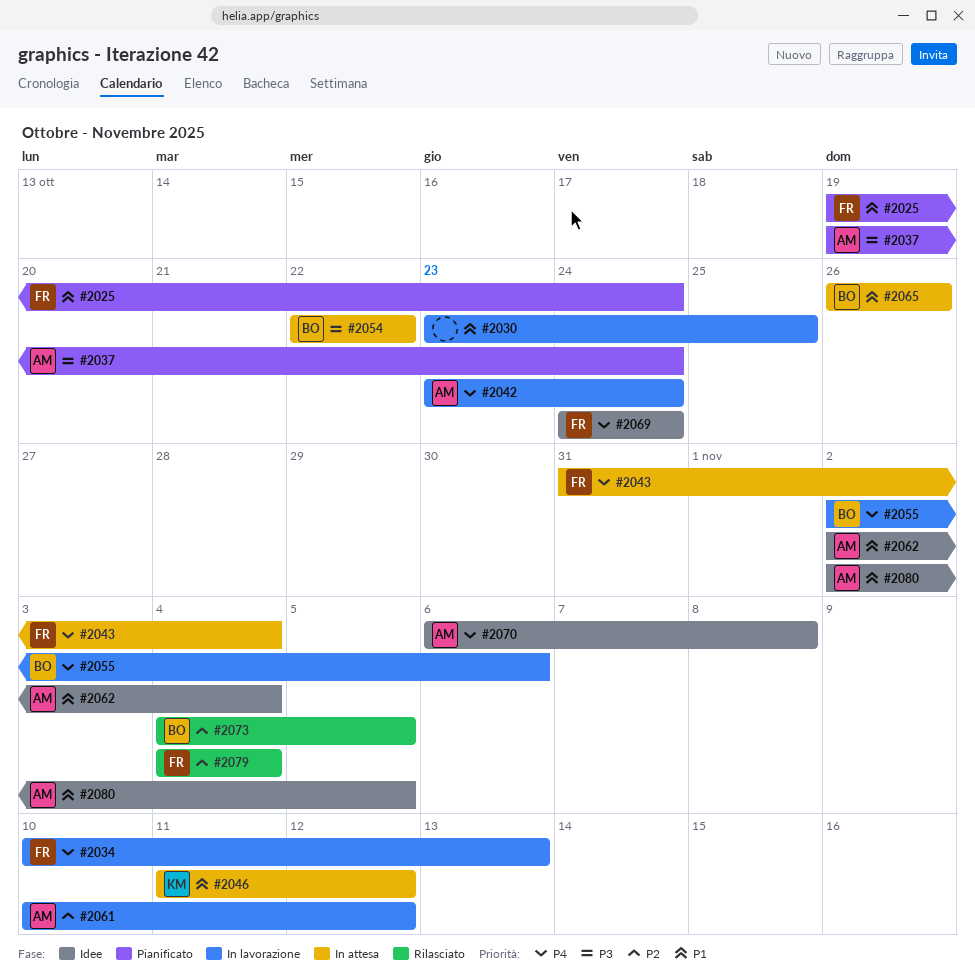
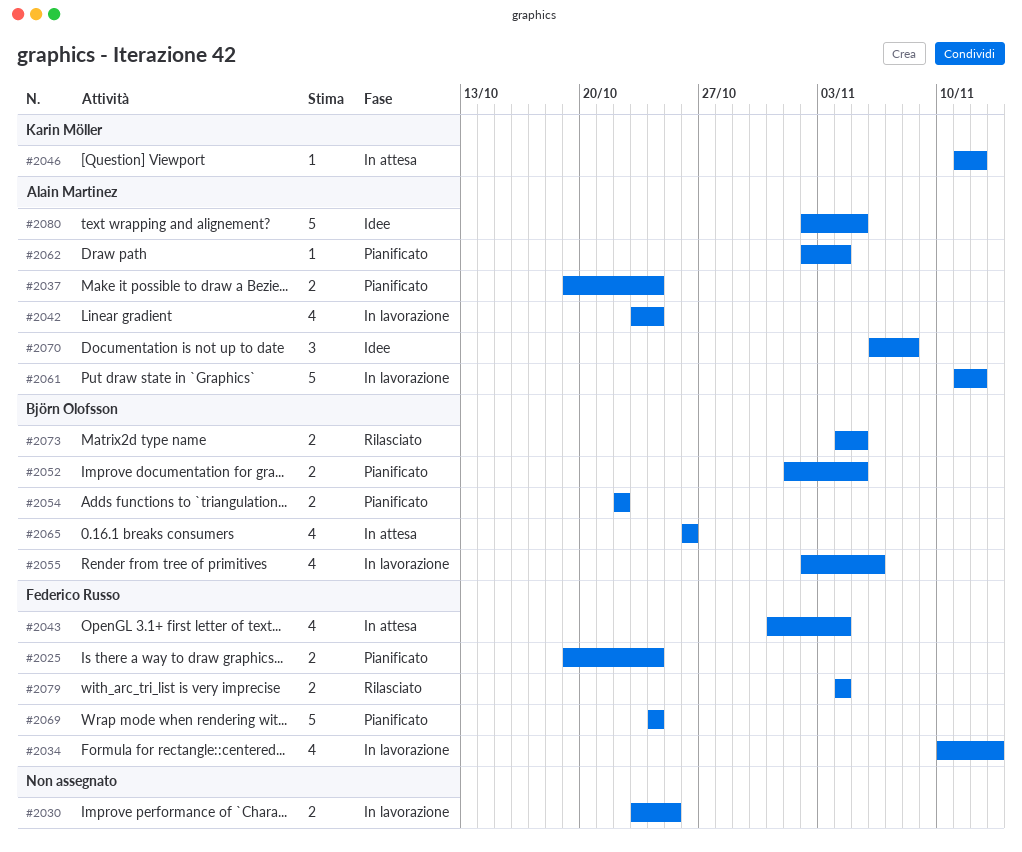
#2052: none -> present
#2054, status: In attesa -> Pianificato
#2061, start: Nov 10 -> Nov 11
#2062, status: Idee -> Pianificato
#2069, status: Idee -> Pianificato

